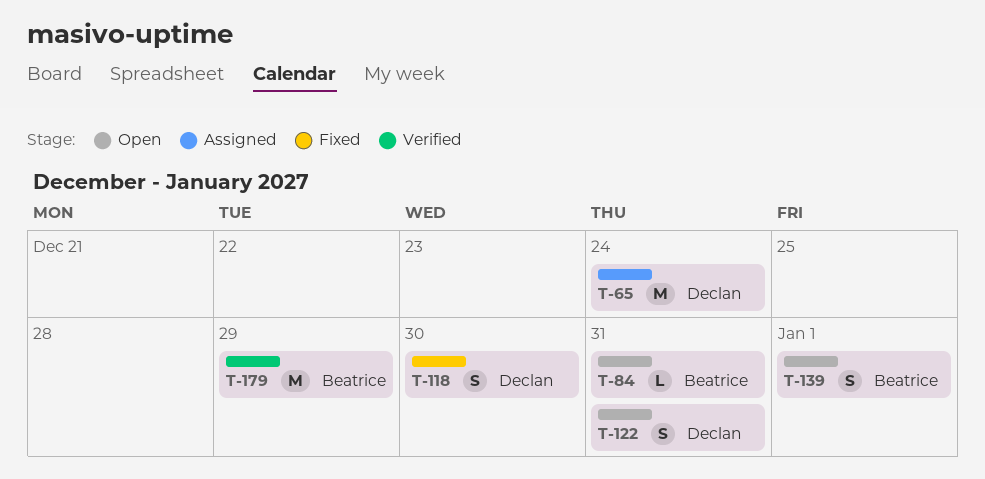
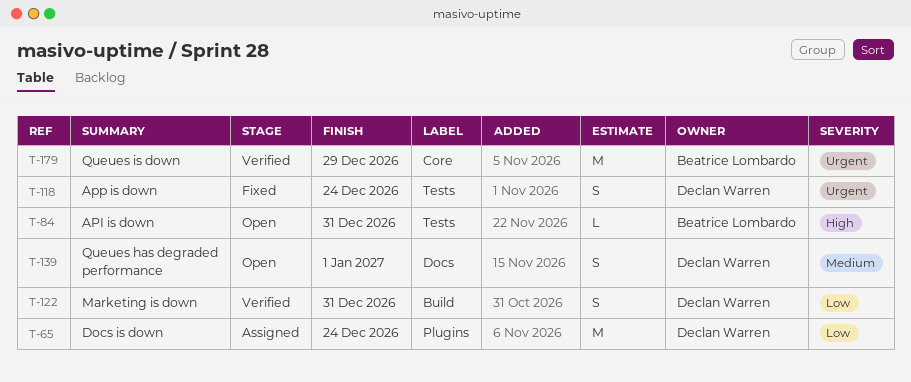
T-118, due: Dec 30 -> Dec 24
T-122, status: Open -> Verified
T-139, owner: Beatrice Lombardo -> Declan Warren

